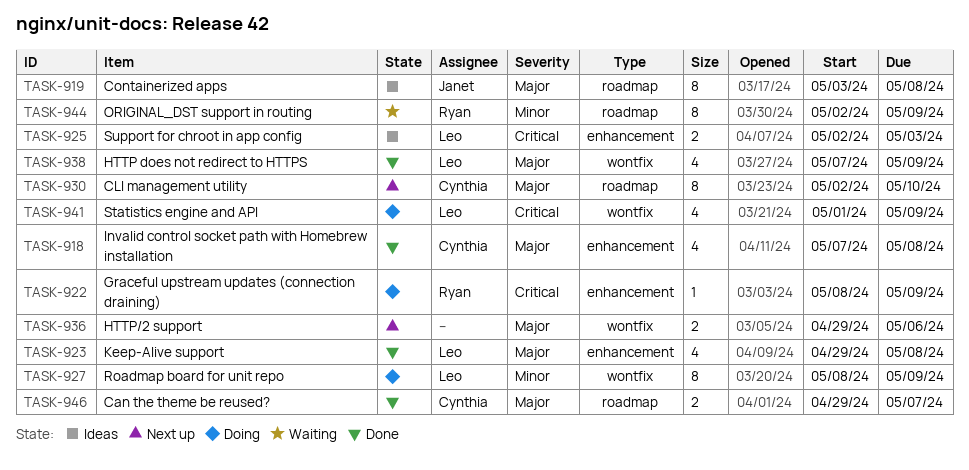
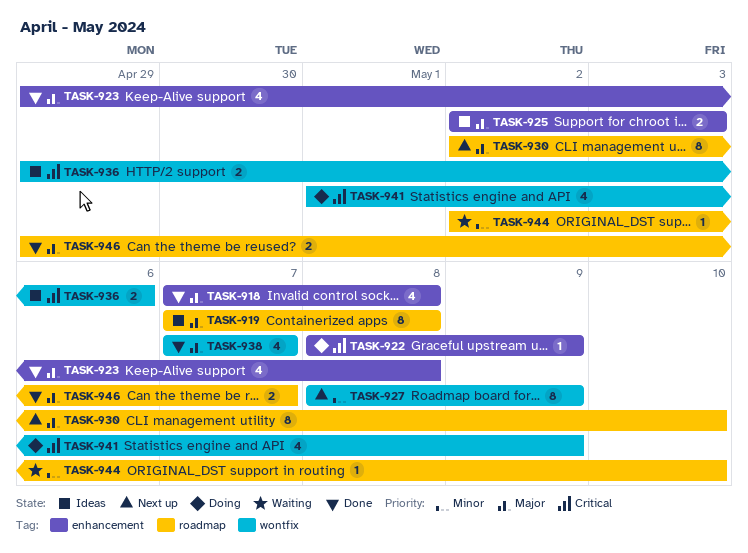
TASK-919, start: May 3 -> May 7
TASK-925, priority: Critical -> Major
TASK-927, status: Doing -> Next up
TASK-936, status: Next up -> Ideas
TASK-936, priority: Major -> Critical
TASK-938, due: May 9 -> May 7
TASK-944, estimate: 8 -> 1
TASK-944, due: May 9 -> May 10

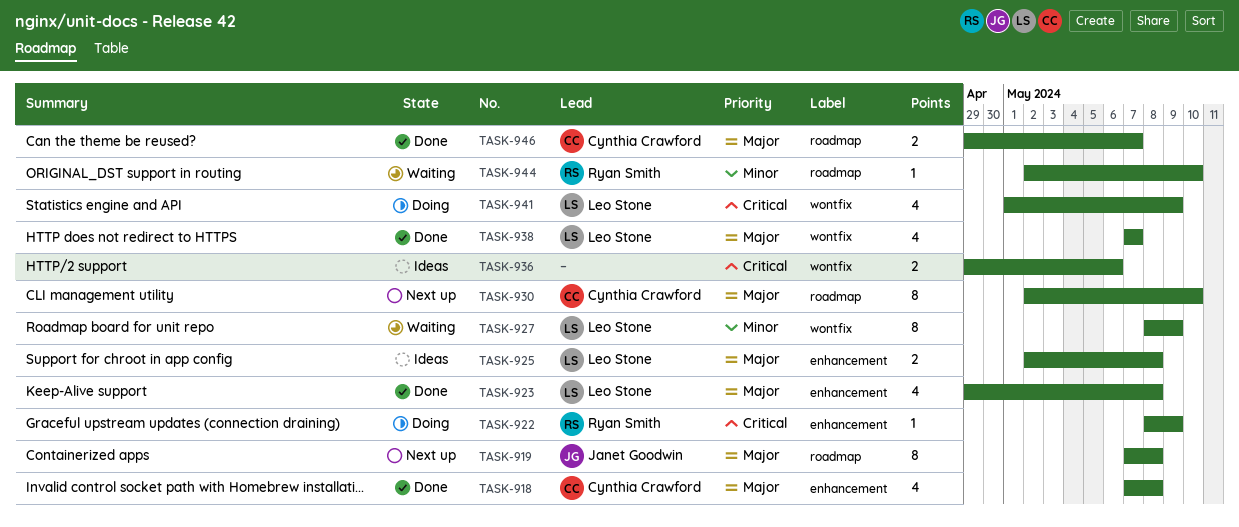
TASK-919, status: Ideas -> Next up
TASK-925, due: May 3 -> May 8
TASK-927, status: Next up -> Waiting

